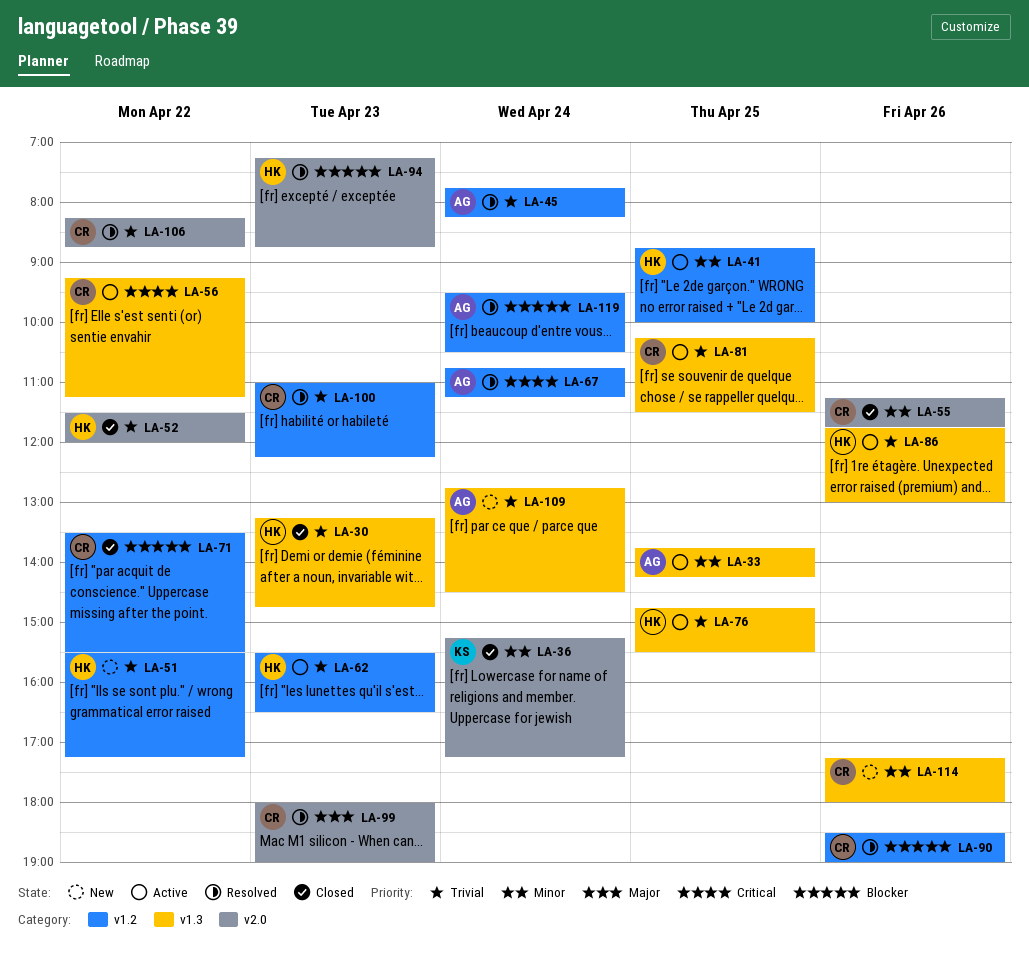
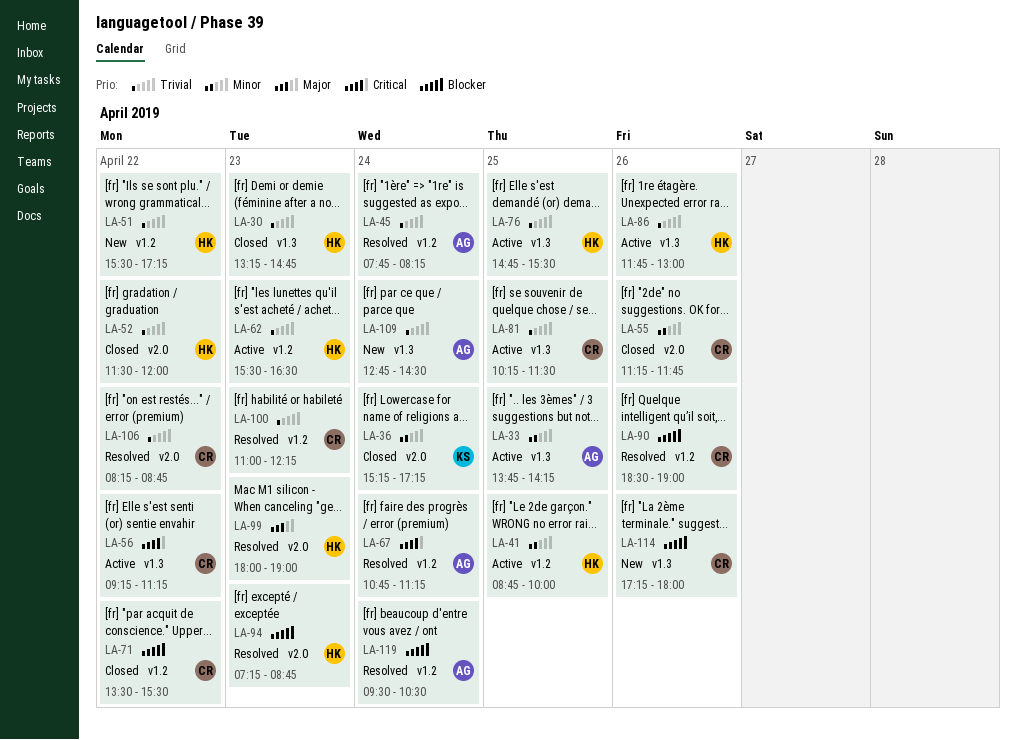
LA-99, owner: CR -> HK
LA-114, priority: Minor -> Blocker

